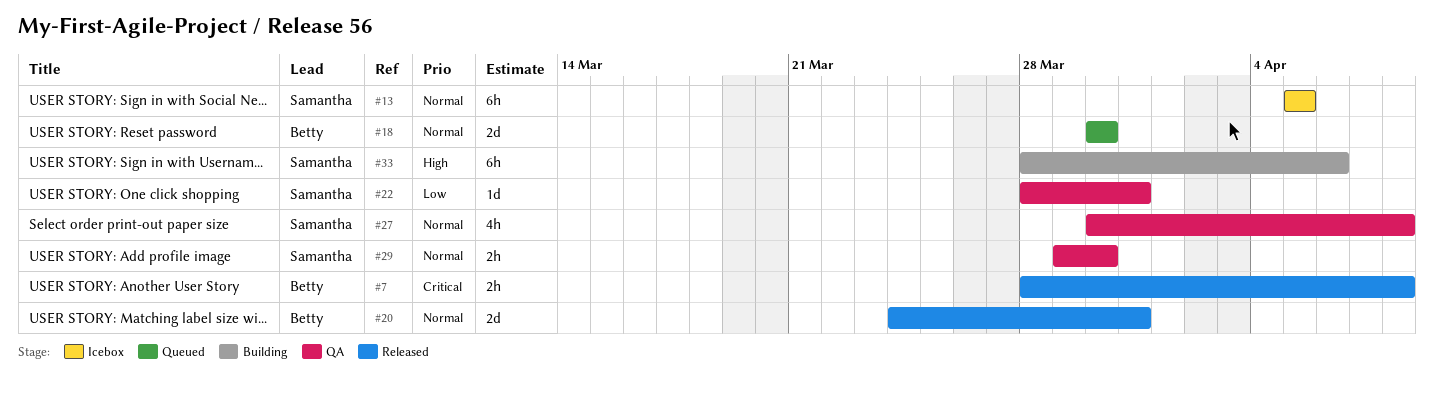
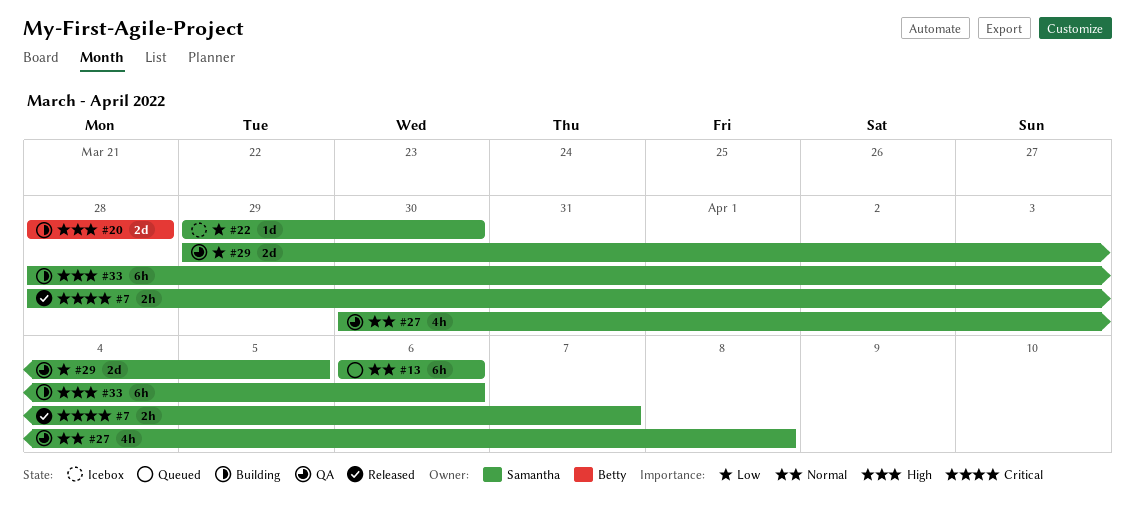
#7, owner: Betty -> Samantha
#7, due: Apr 8 -> Apr 7
#13, status: Icebox -> Queued
#13, start: Apr 5 -> Apr 6
#13, due: Apr 5 -> Apr 6
#18: present -> none
#20, status: Released -> Building
#20, priority: Normal -> High
#20, start: Mar 24 -> Mar 28
#20, due: Mar 31 -> Mar 28
#22, status: QA -> Icebox
#22, start: Mar 28 -> Mar 29
#22, due: Mar 31 -> Mar 30
#29, priority: Normal -> Low
#29, estimate: 2h -> 2d
#29, due: Mar 30 -> Apr 5

